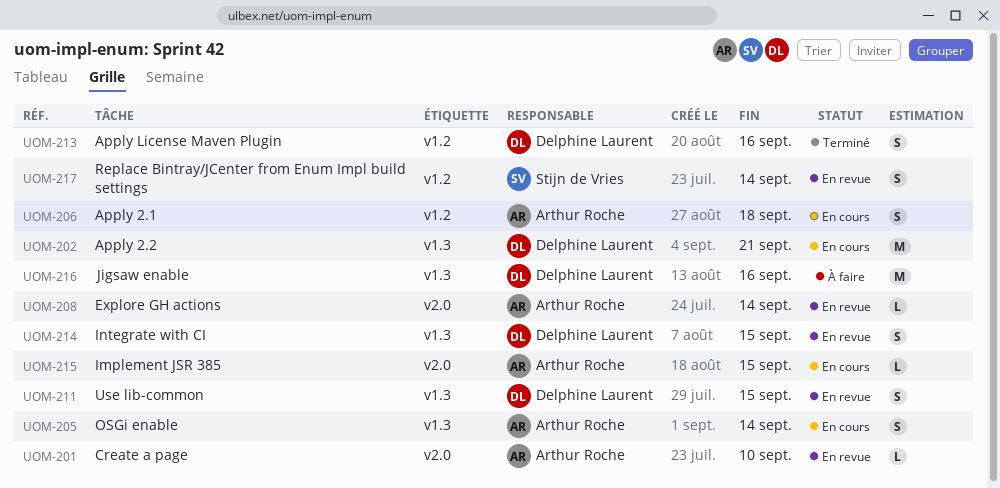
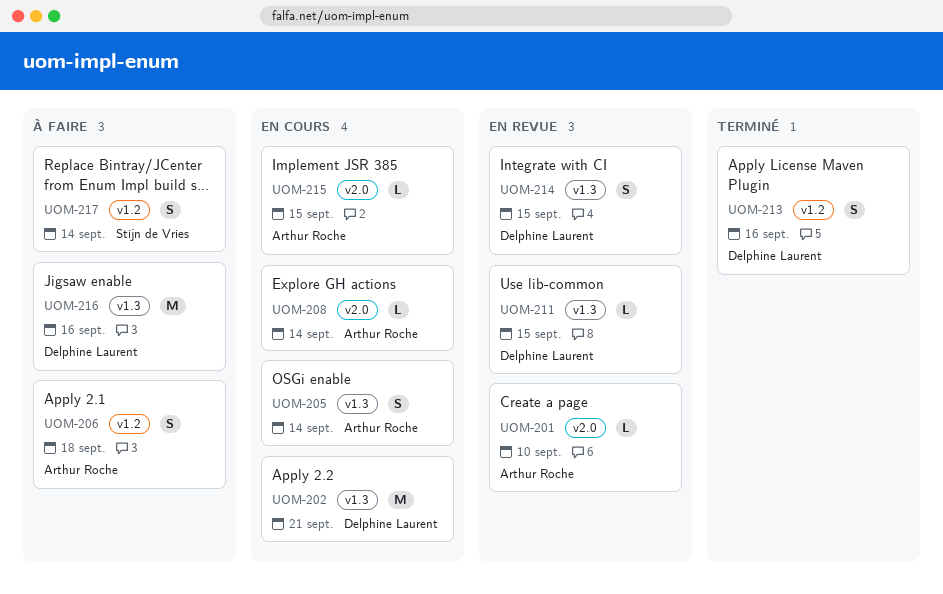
UOM-206, status: En cours -> À faire
UOM-208, status: En revue -> En cours
UOM-211, estimate: S -> L
UOM-217, status: En revue -> À faire

